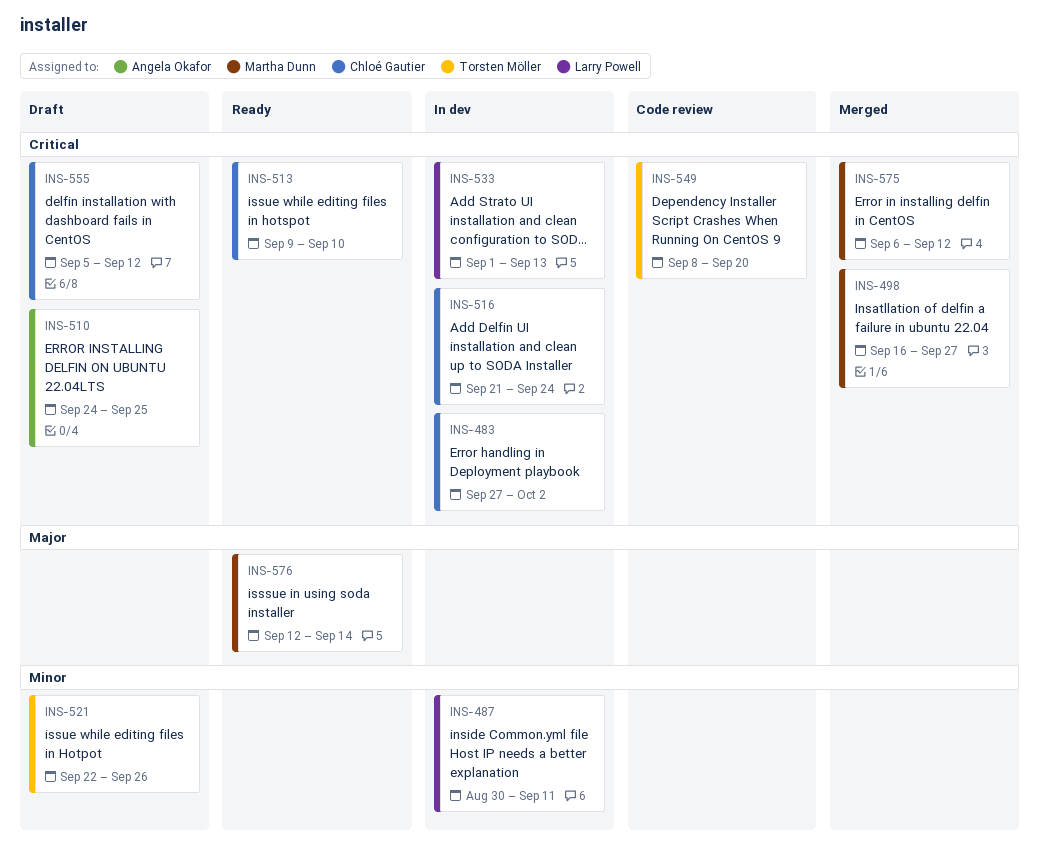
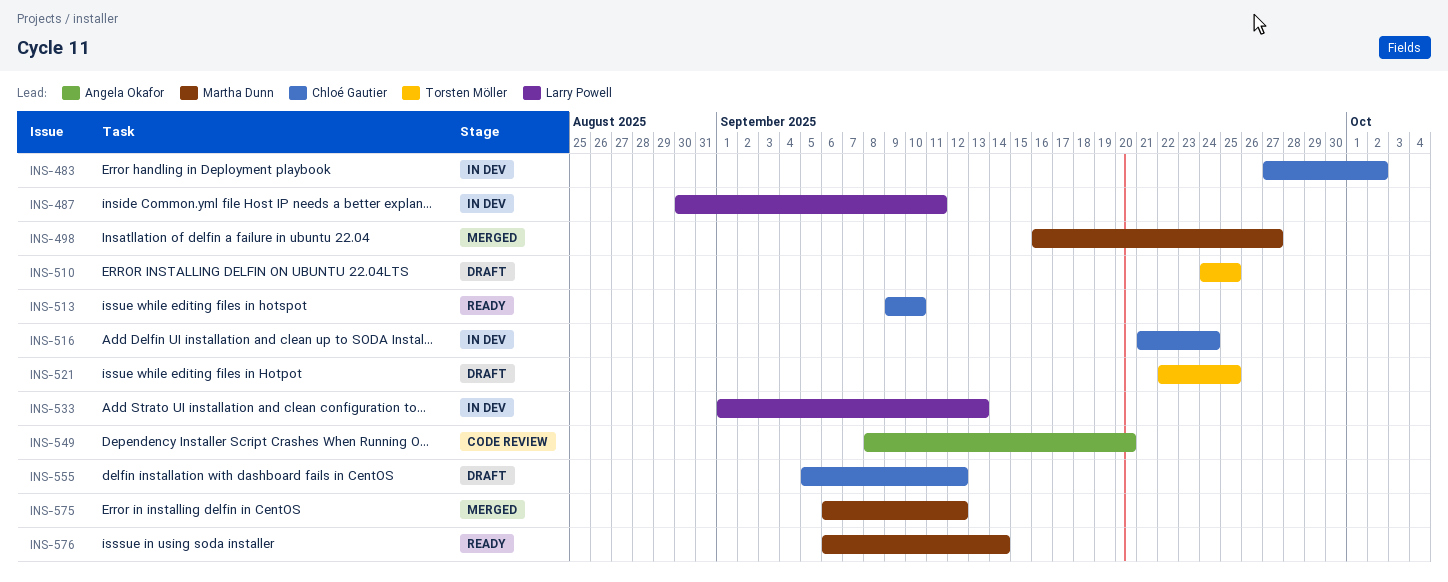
INS-510, owner: Angela Okafor -> Torsten Möller
INS-521, due: Sep 26 -> Sep 25
INS-549, owner: Torsten Möller -> Angela Okafor
INS-576, start: Sep 12 -> Sep 6

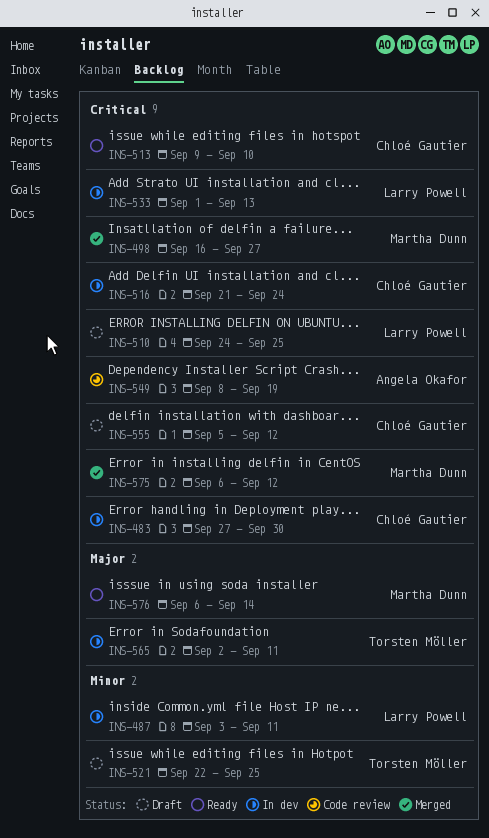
INS-483, due: Oct 2 -> Sep 30
INS-487, start: Aug 30 -> Sep 3
INS-510, owner: Torsten Möller -> Larry Powell
INS-549, due: Sep 20 -> Sep 19
INS-565: none -> present

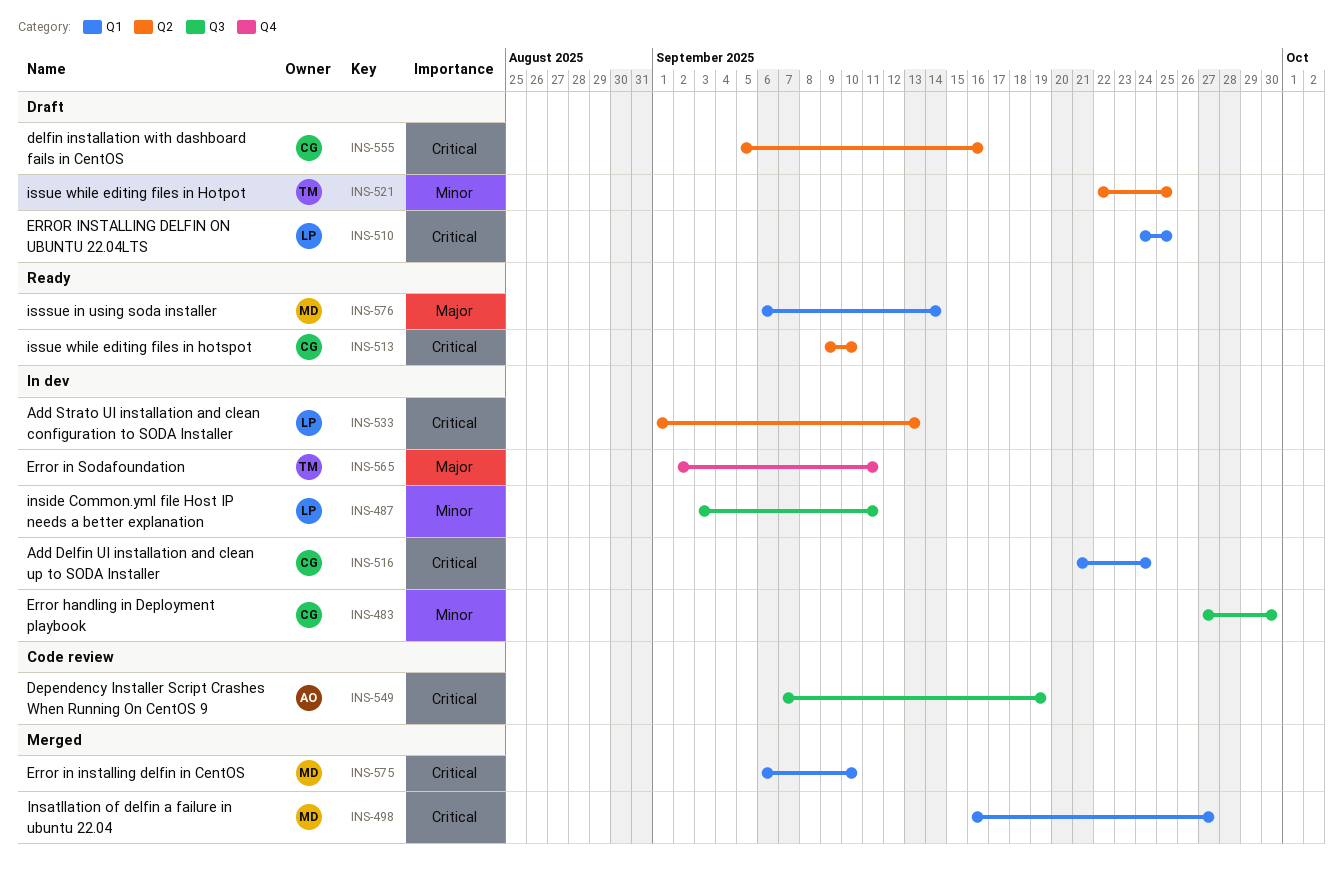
INS-483, priority: Critical -> Minor
INS-549, start: Sep 8 -> Sep 7
INS-555, due: Sep 12 -> Sep 16
INS-575, due: Sep 12 -> Sep 10

